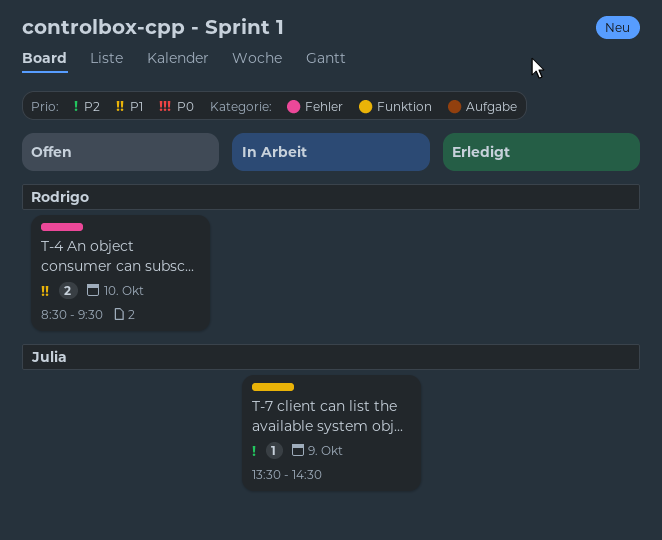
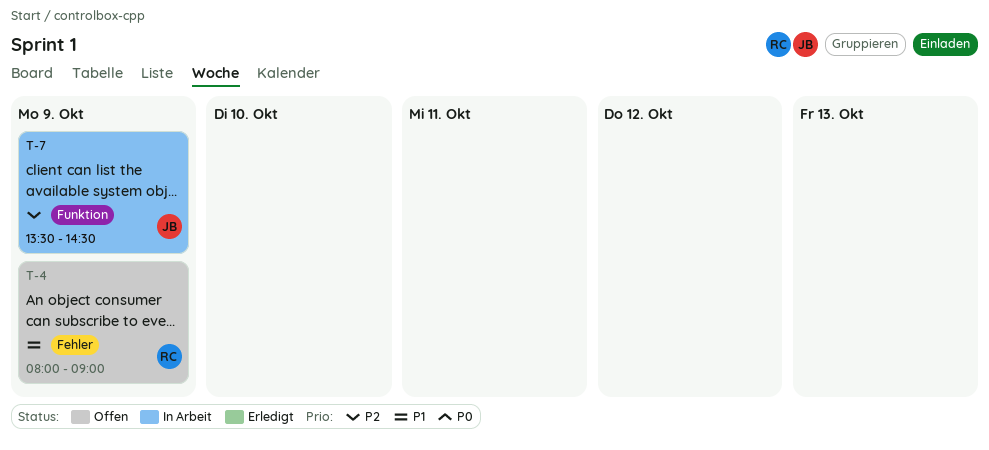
T-4, day: Oct 10 -> Oct 9
T-4, begins: 08:30 -> 08:00
T-4, ends: 09:30 -> 09:00

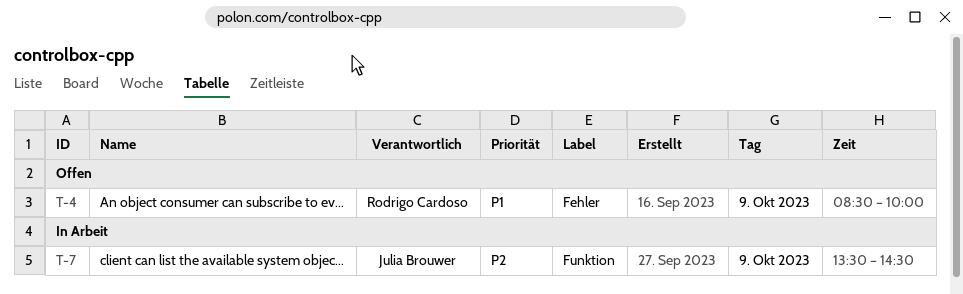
T-4, begins: 08:00 -> 08:30
T-4, ends: 09:00 -> 10:00

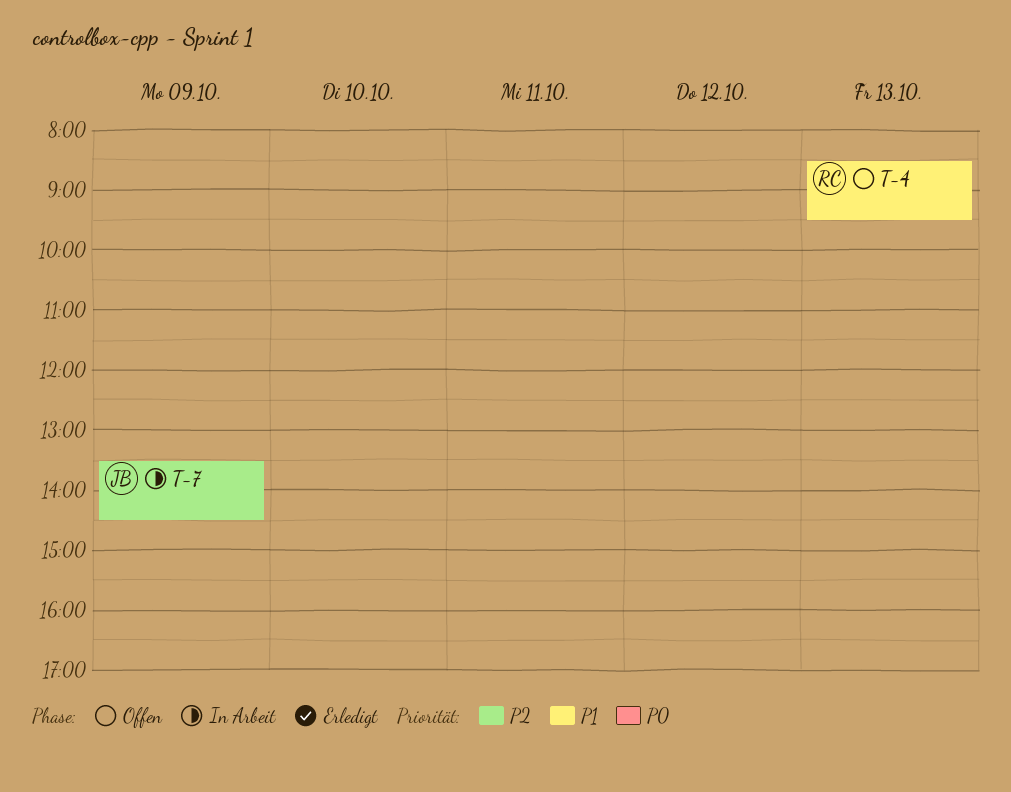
T-4, day: Oct 9 -> Oct 13
T-4, ends: 10:00 -> 09:30

